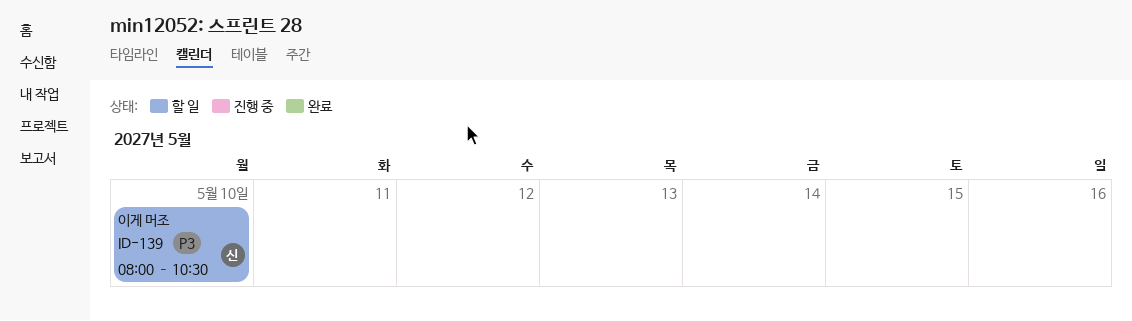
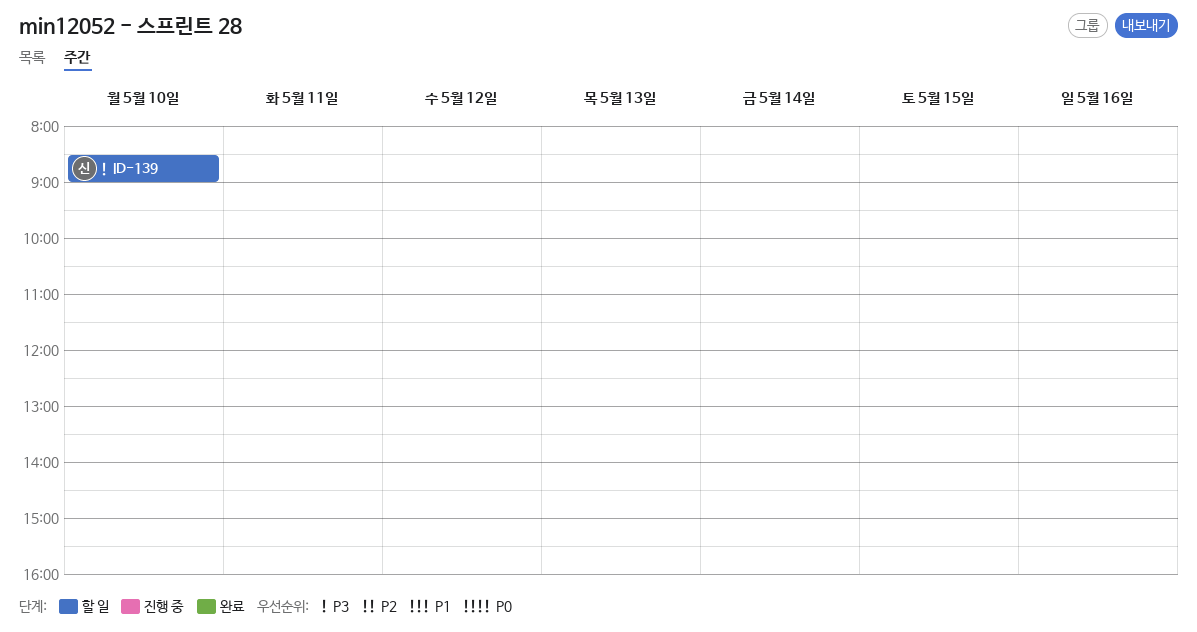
ID-139, begins: 08:00 -> 08:30
ID-139, ends: 10:30 -> 09:00

